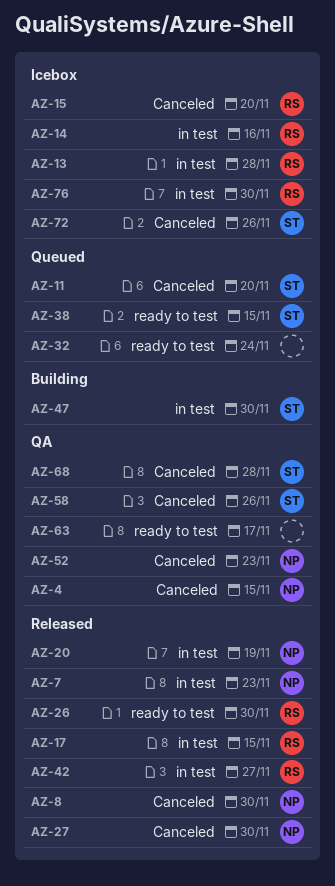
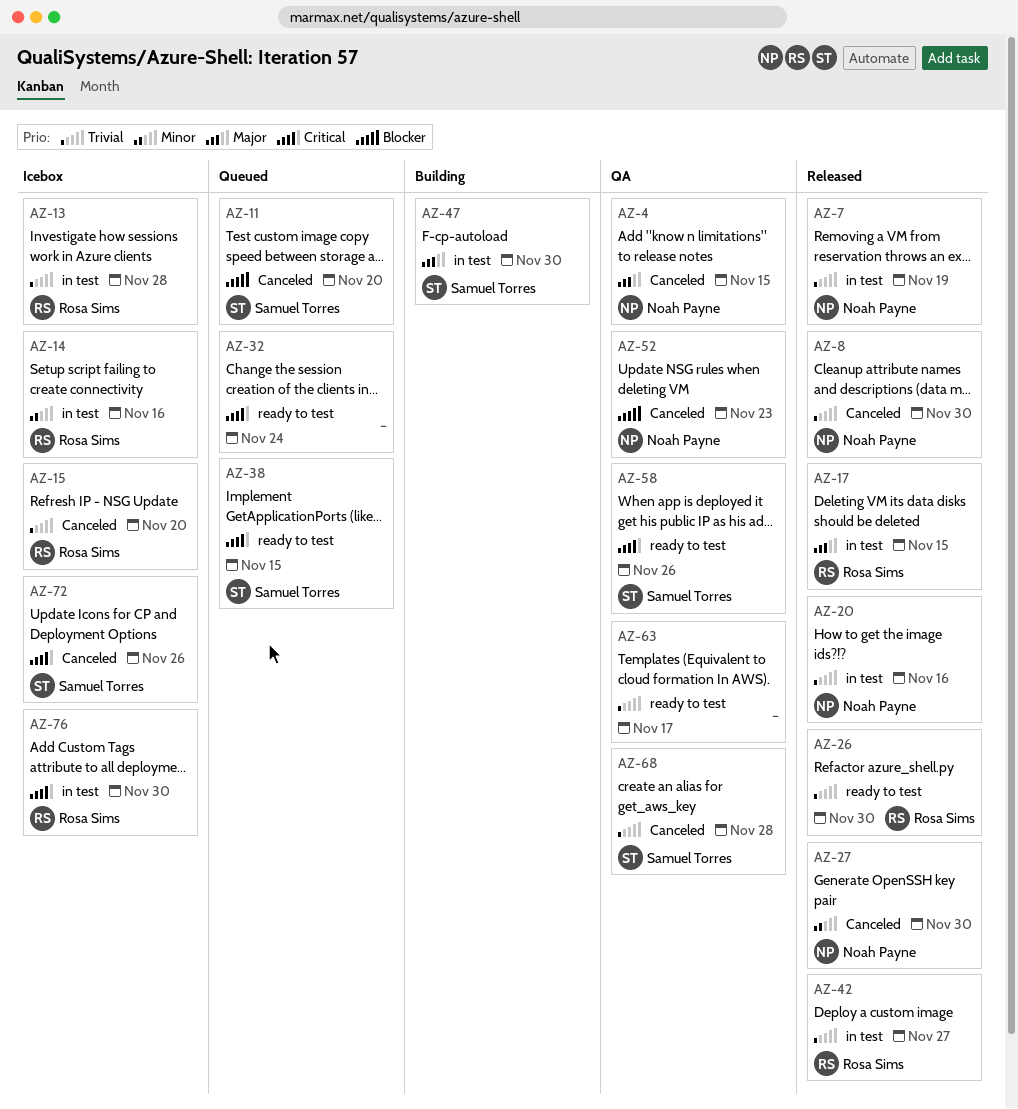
AZ-7, due: Nov 23 -> Nov 19
AZ-20, due: Nov 19 -> Nov 16
AZ-58, label: Canceled -> ready to test

